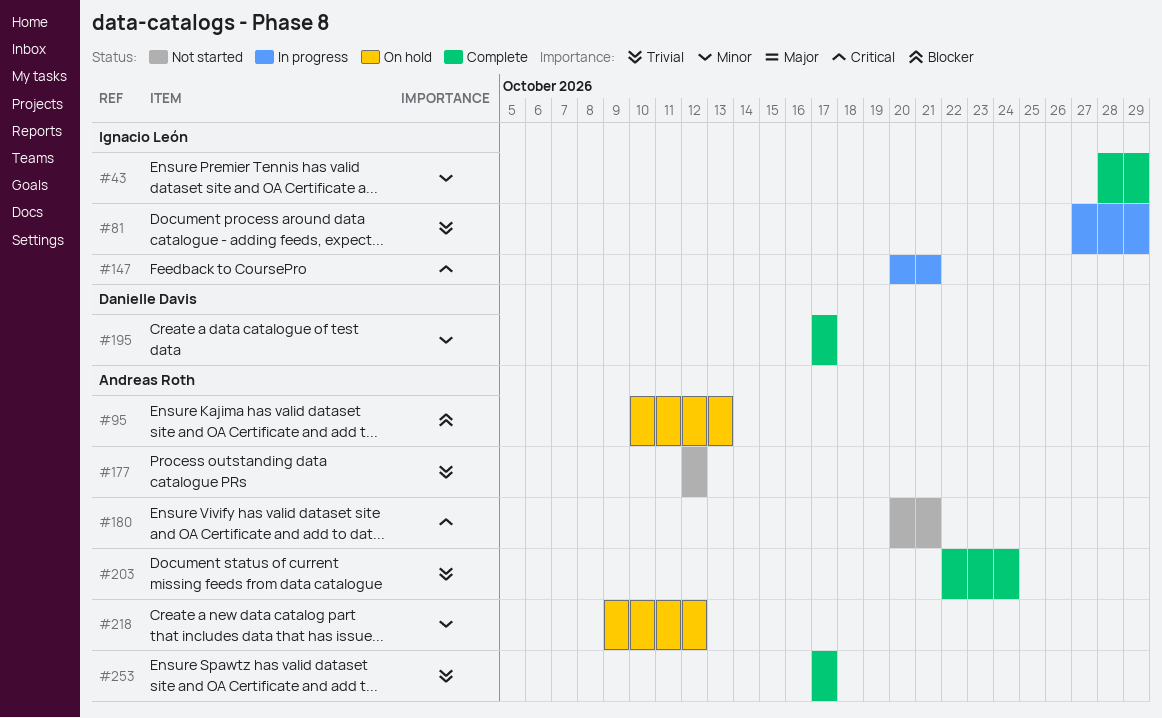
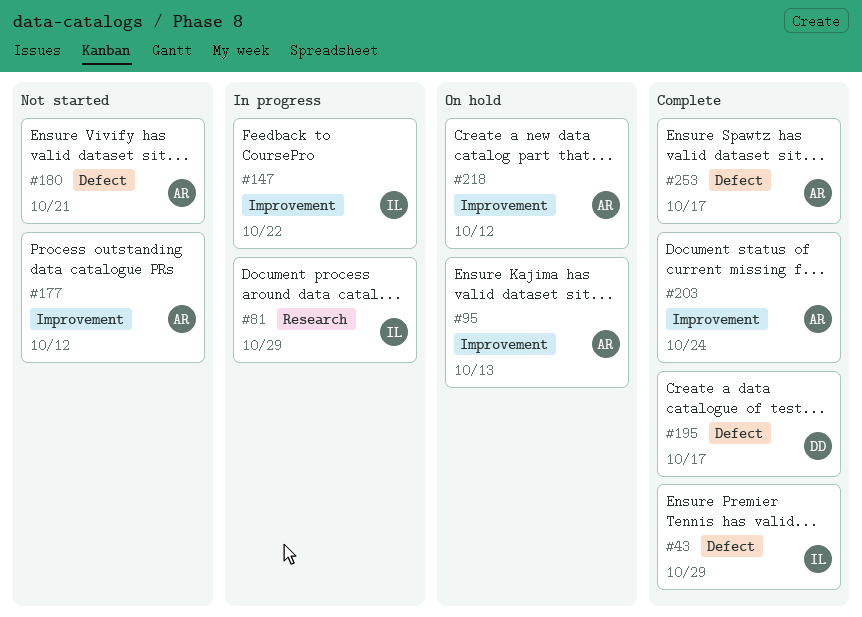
#147, due: Oct 21 -> Oct 22

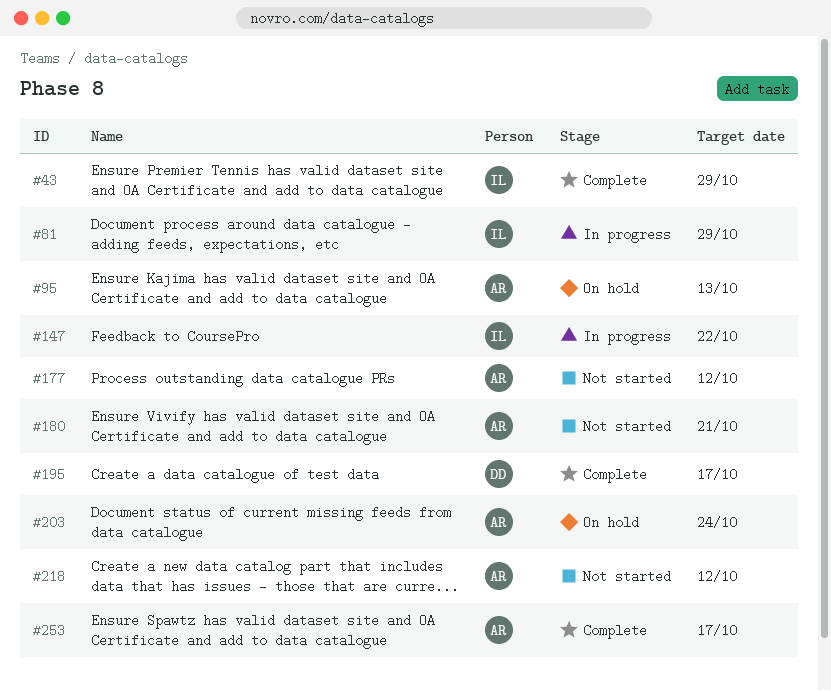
#203, status: Complete -> On hold
#218, status: On hold -> Not started

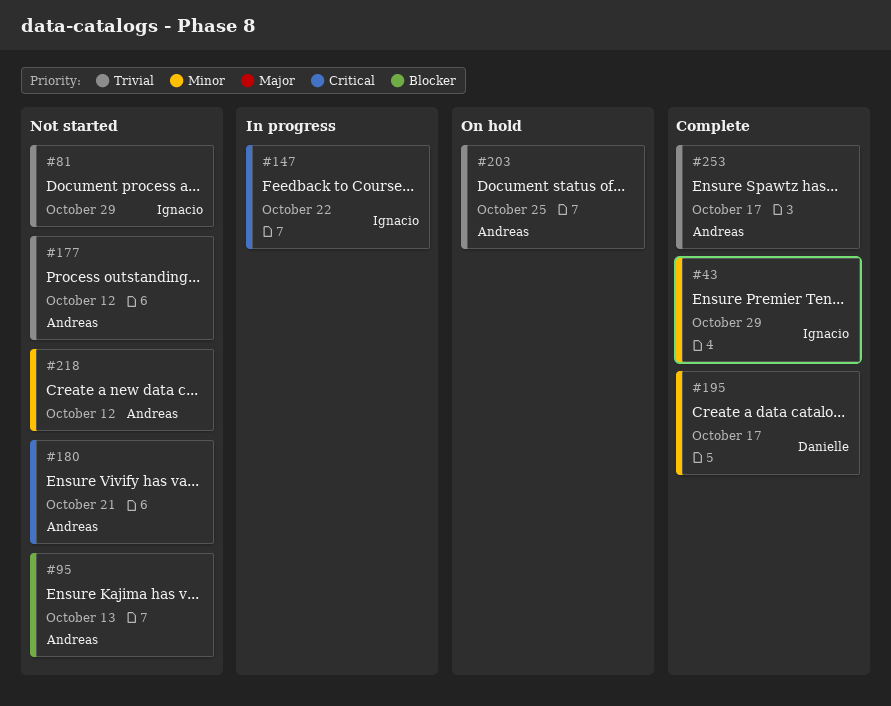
#81, status: In progress -> Not started
#95, status: On hold -> Not started
#203, due: Oct 24 -> Oct 25

